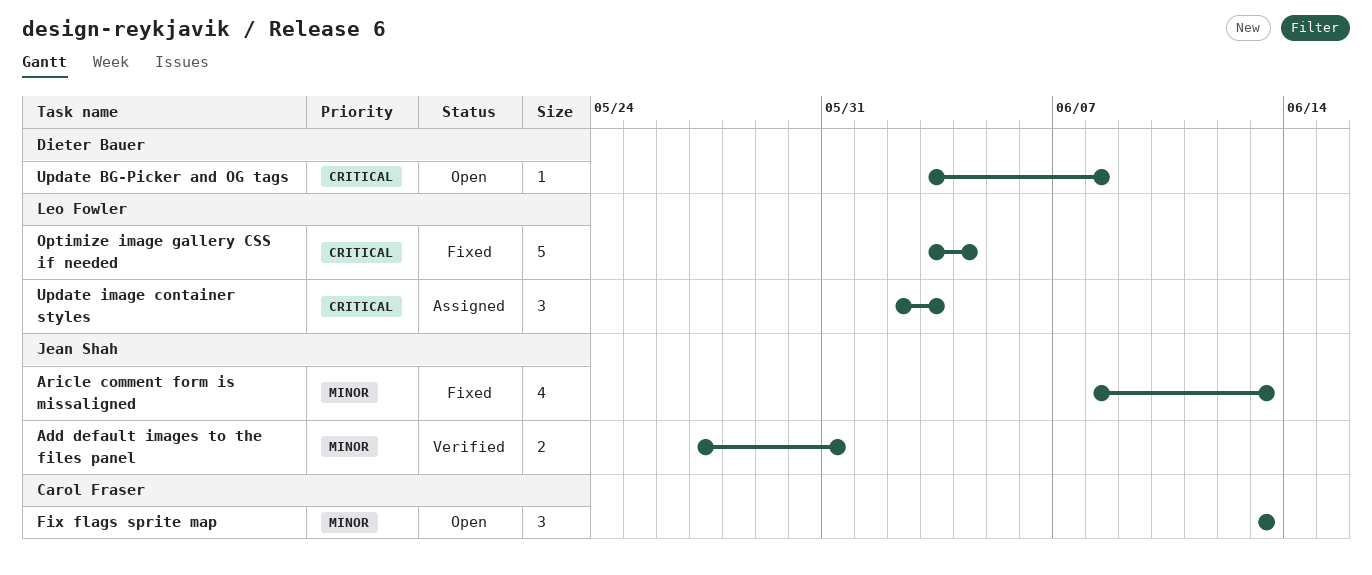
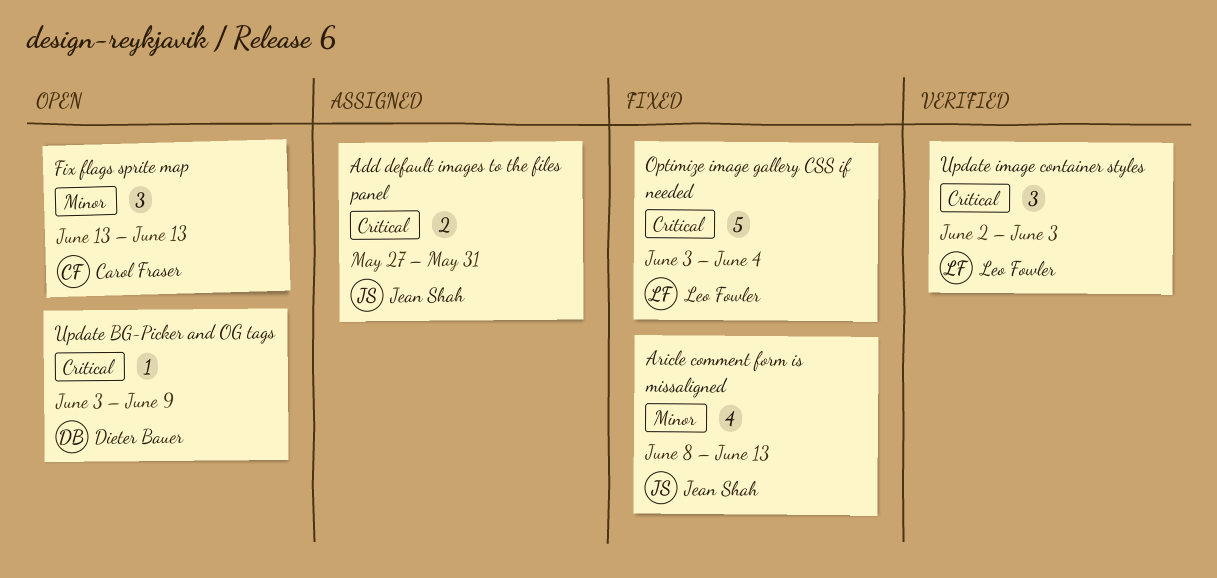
Add default images to the files panel, status: Verified -> Assigned
Add default images to the files panel, priority: Minor -> Critical
Update BG-Picker and OG tags, due: Jun 8 -> Jun 9
Update image container styles, status: Assigned -> Verified

